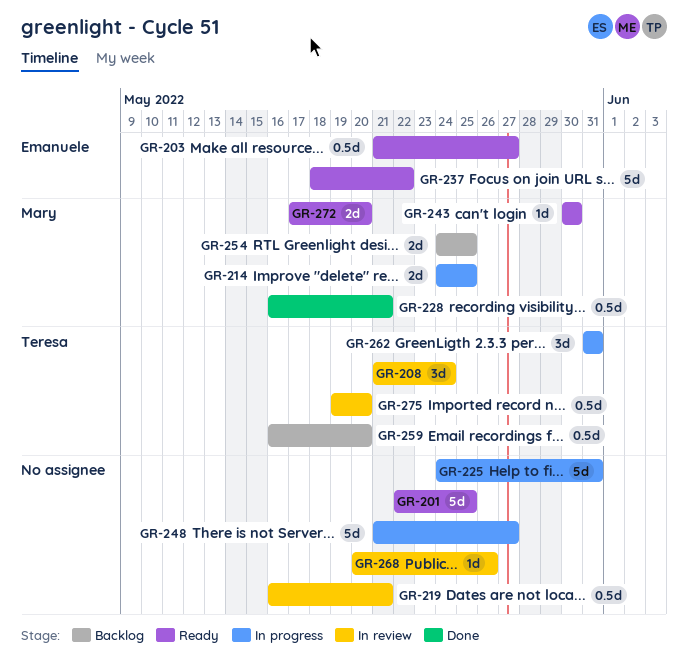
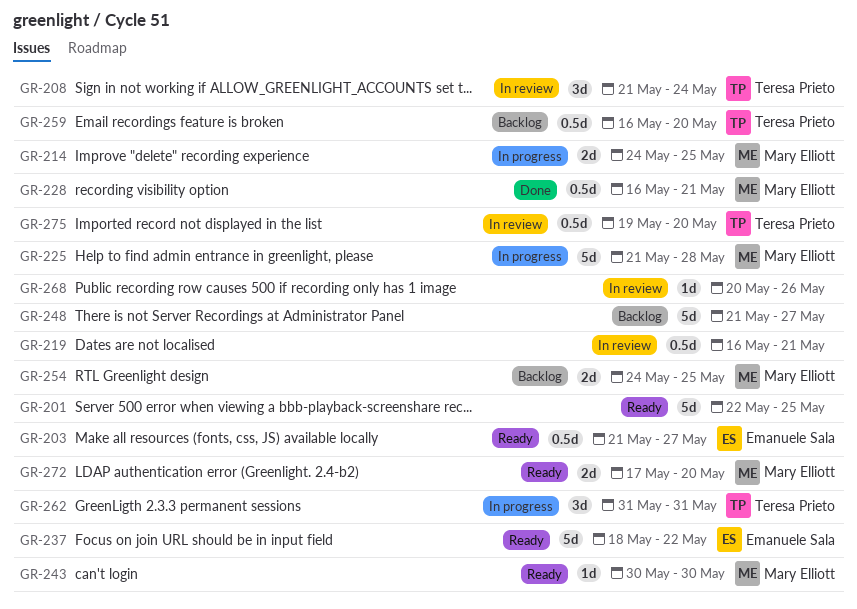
GR-225, owner: none -> Mary Elliott
GR-225, start: May 24 -> May 21
GR-225, due: May 31 -> May 28
GR-248, status: In progress -> Backlog

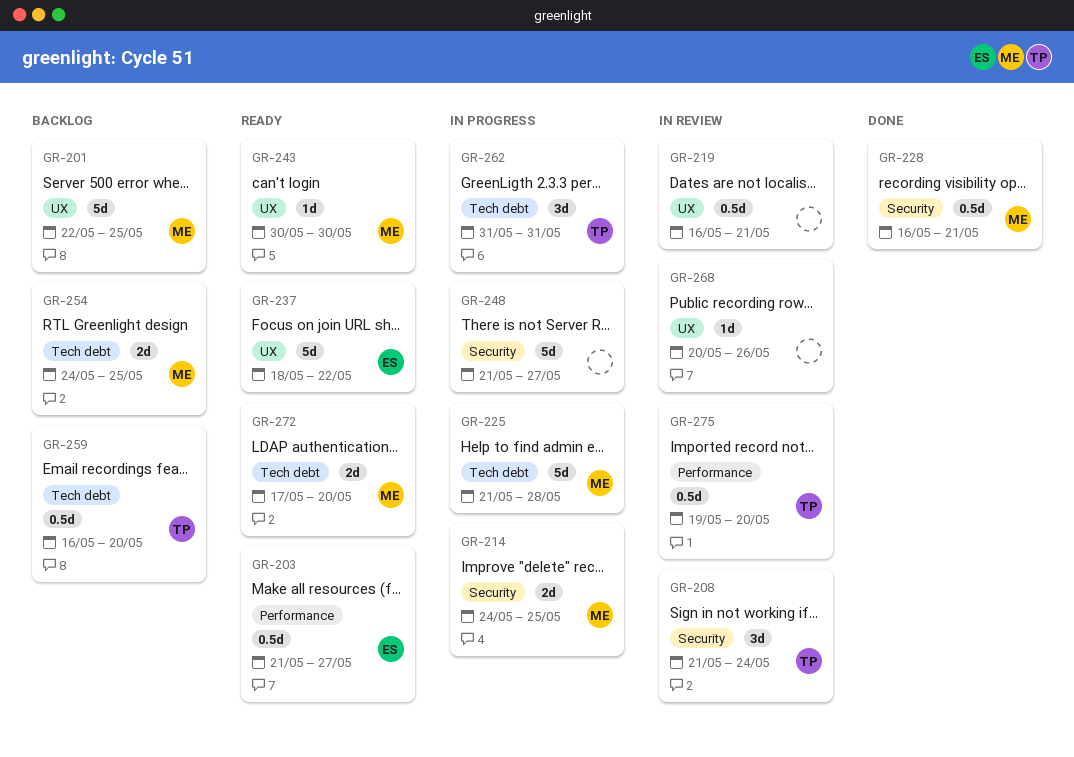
GR-201, status: Ready -> Backlog
GR-201, owner: none -> Mary Elliott
GR-248, status: Backlog -> In progress

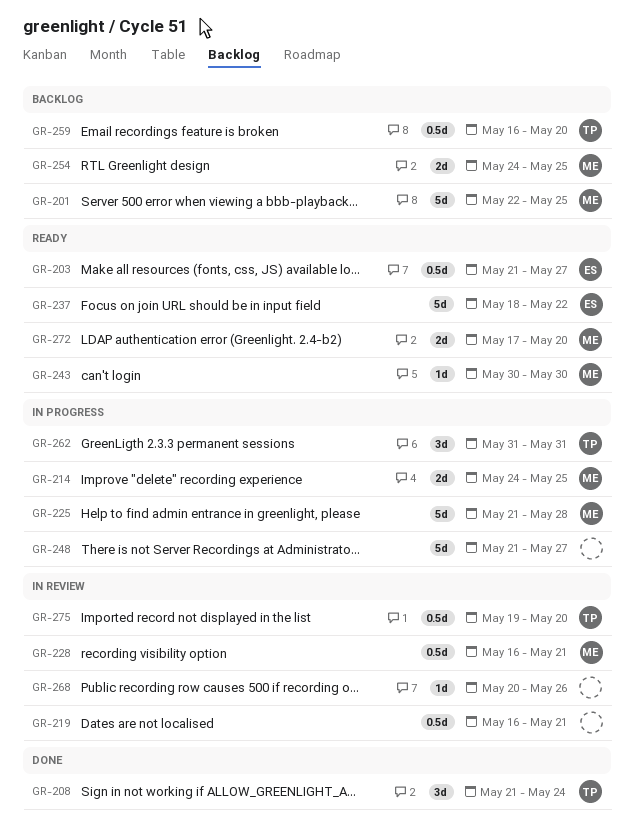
GR-208, status: In review -> Done
GR-228, status: Done -> In review

